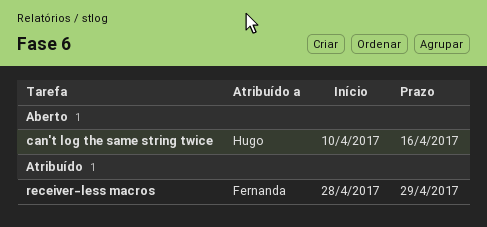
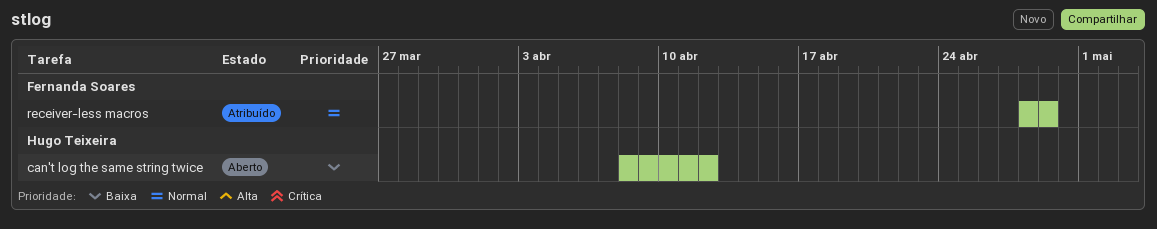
can't log the same string twice, start: Apr 10 -> Apr 8
can't log the same string twice, due: Apr 16 -> Apr 12

